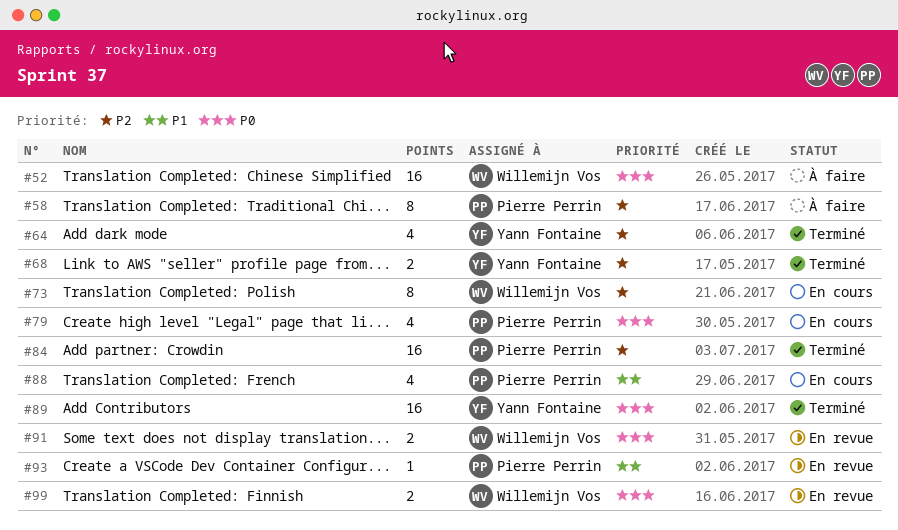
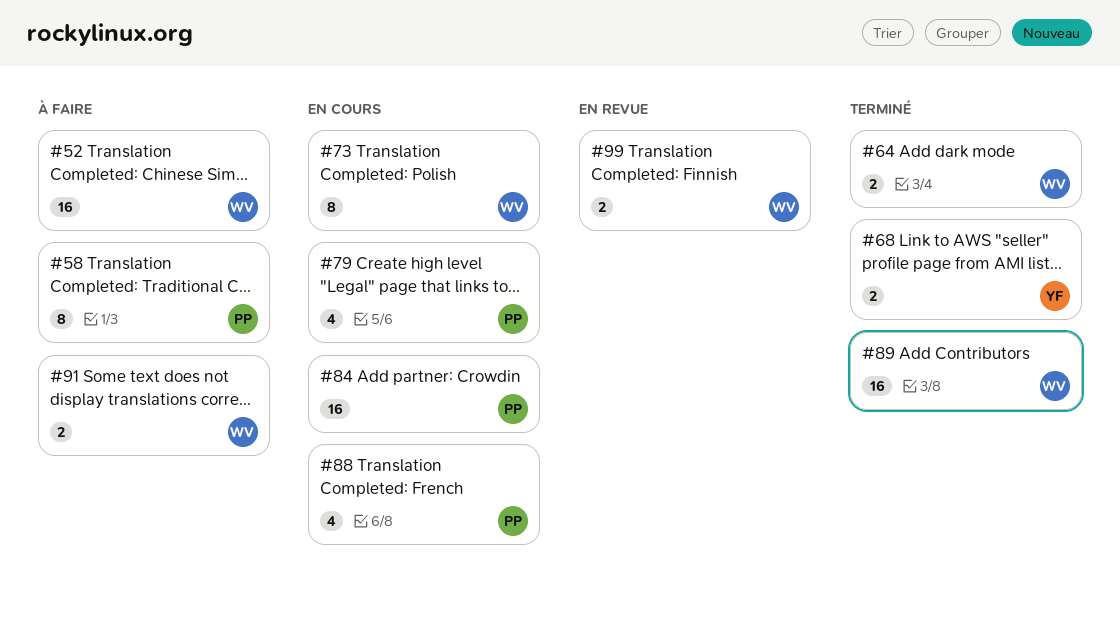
#64, owner: Yann Fontaine -> Willemijn Vos
#64, estimate: 4 -> 2
#84, status: Terminé -> En cours
#89, owner: Yann Fontaine -> Willemijn Vos
#91, status: En revue -> À faire
#93: present -> none

